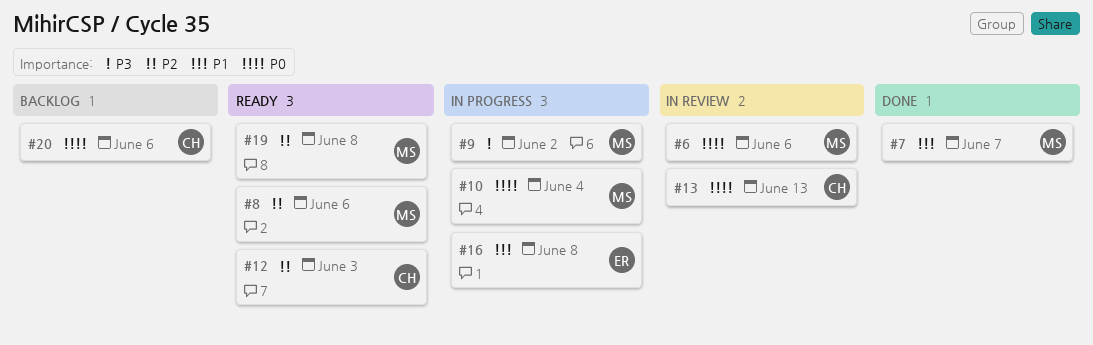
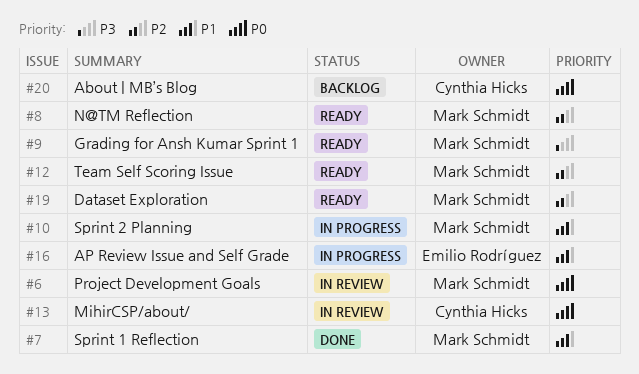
#9, status: In progress -> Ready
#10, priority: P0 -> P1
#12, owner: Cynthia Hicks -> Mark Schmidt

